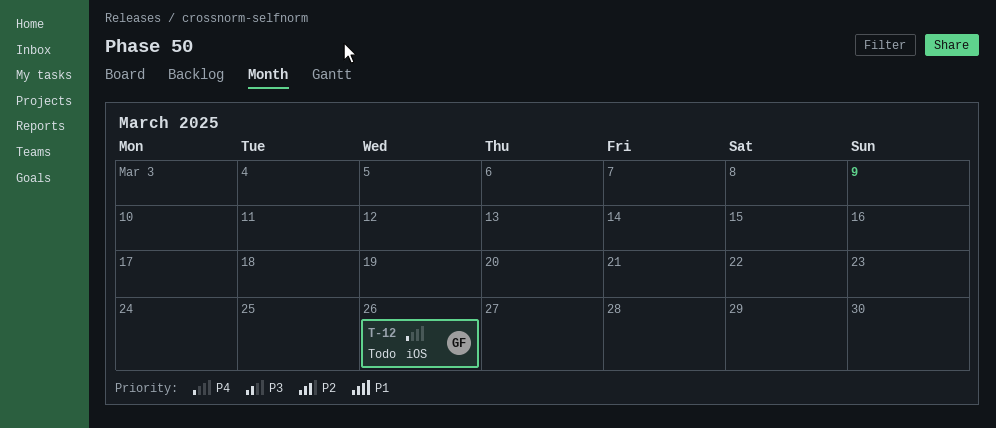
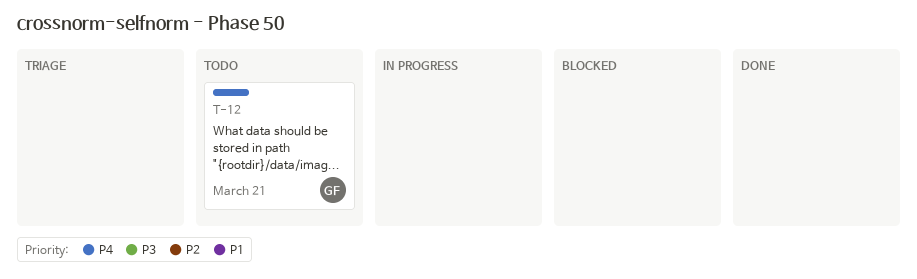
T-12, due: Mar 26 -> Mar 21

